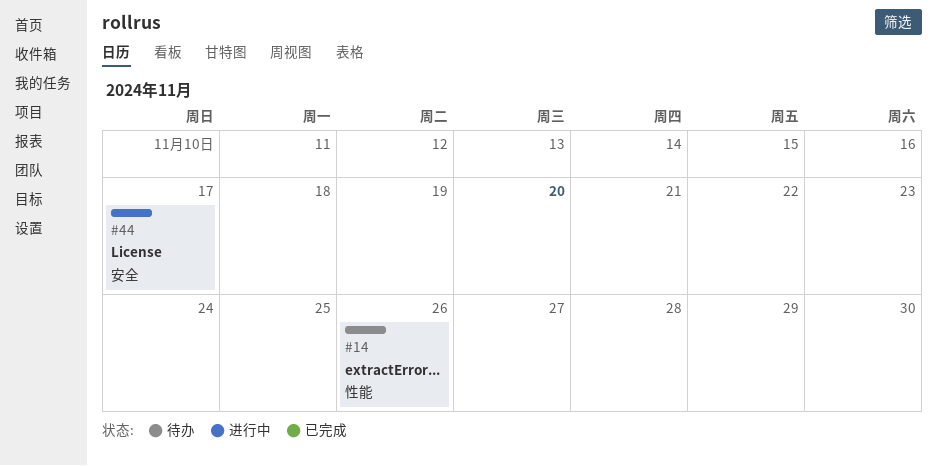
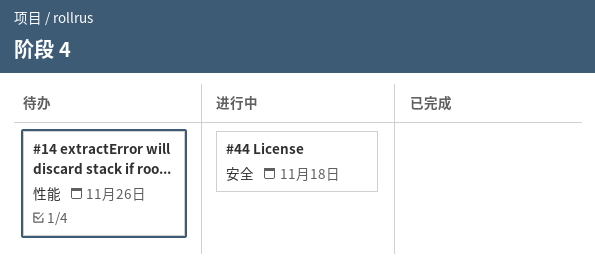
#44, due: Nov 17 -> Nov 18

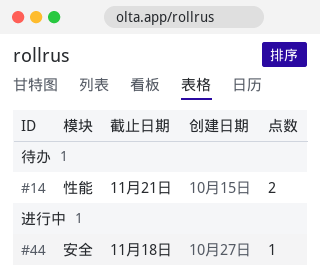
#14, due: Nov 26 -> Nov 21

